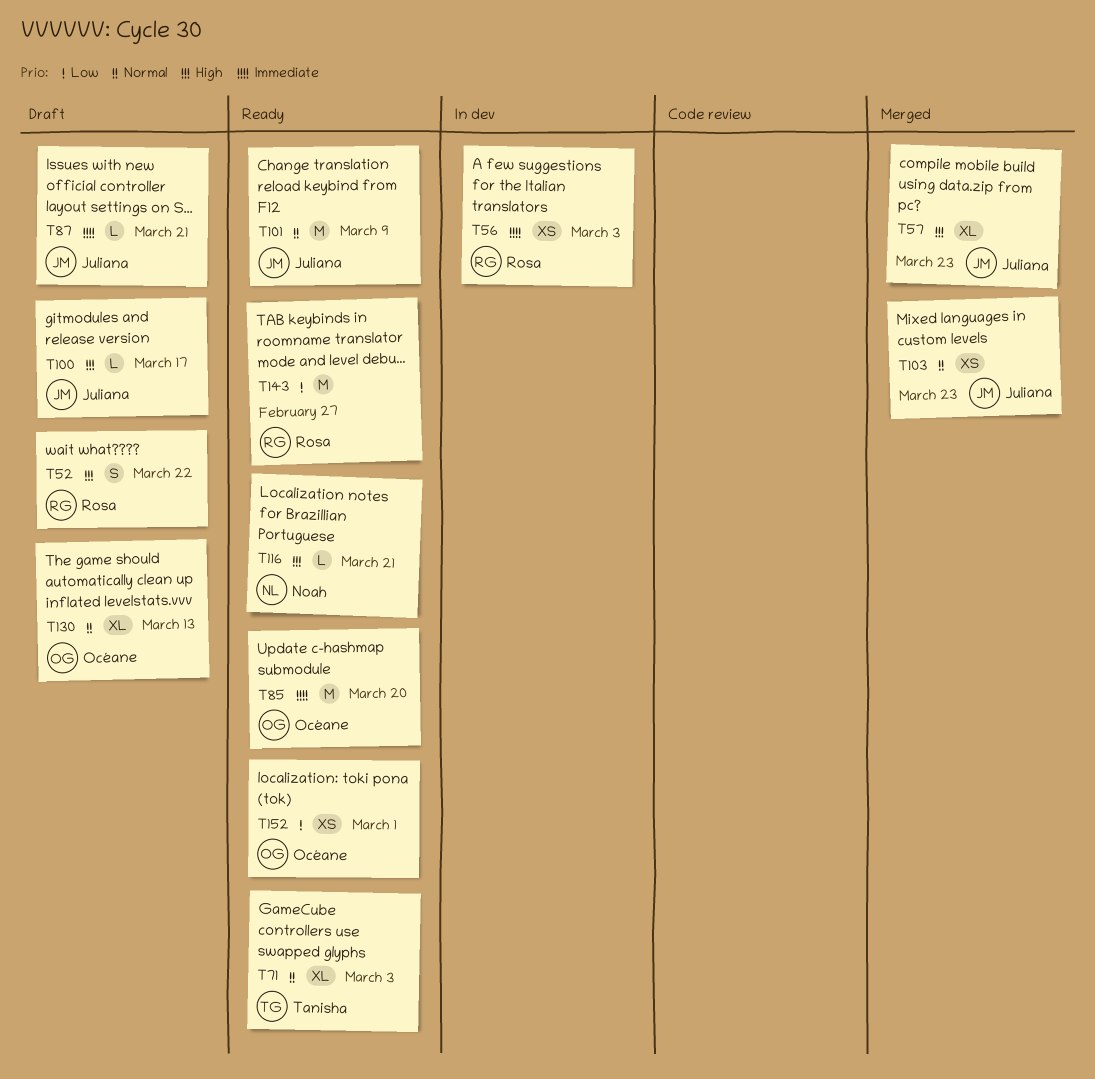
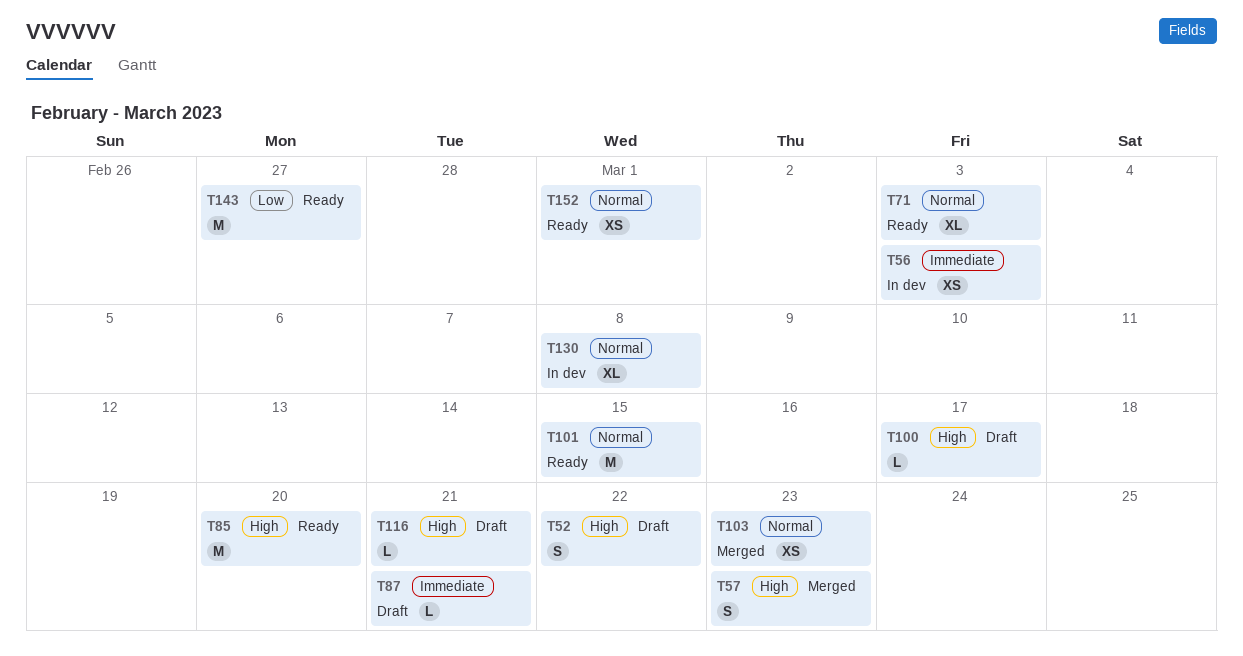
T57, estimate: XL -> S
T85, priority: Immediate -> High
T101, due: Mar 9 -> Mar 15
T116, status: Ready -> Draft
T130, status: Draft -> In dev
T130, due: Mar 13 -> Mar 8
T152, priority: Low -> Normal

